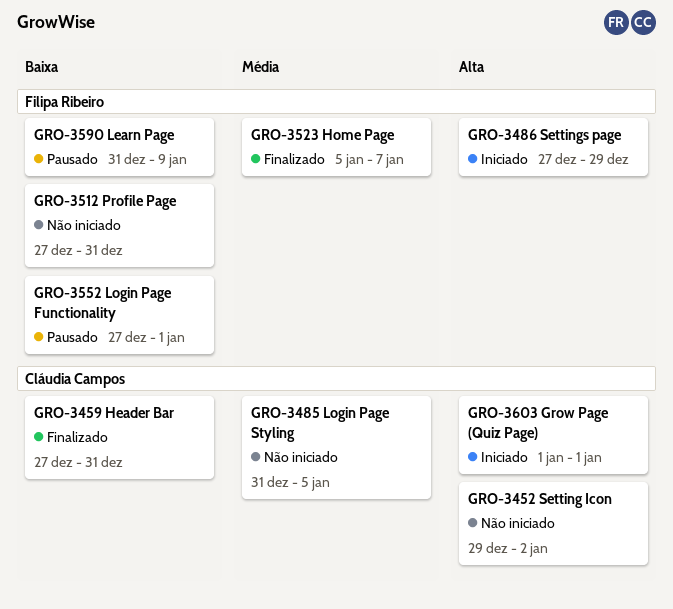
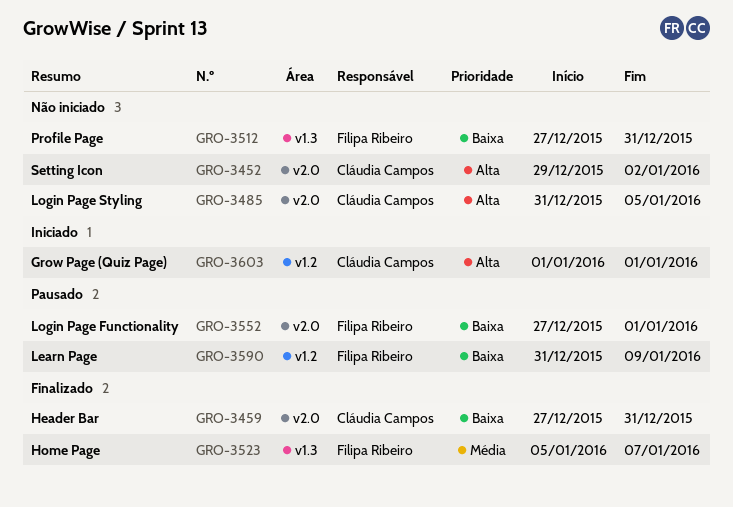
GRO-3485, priority: Média -> Alta
GRO-3486: present -> none

